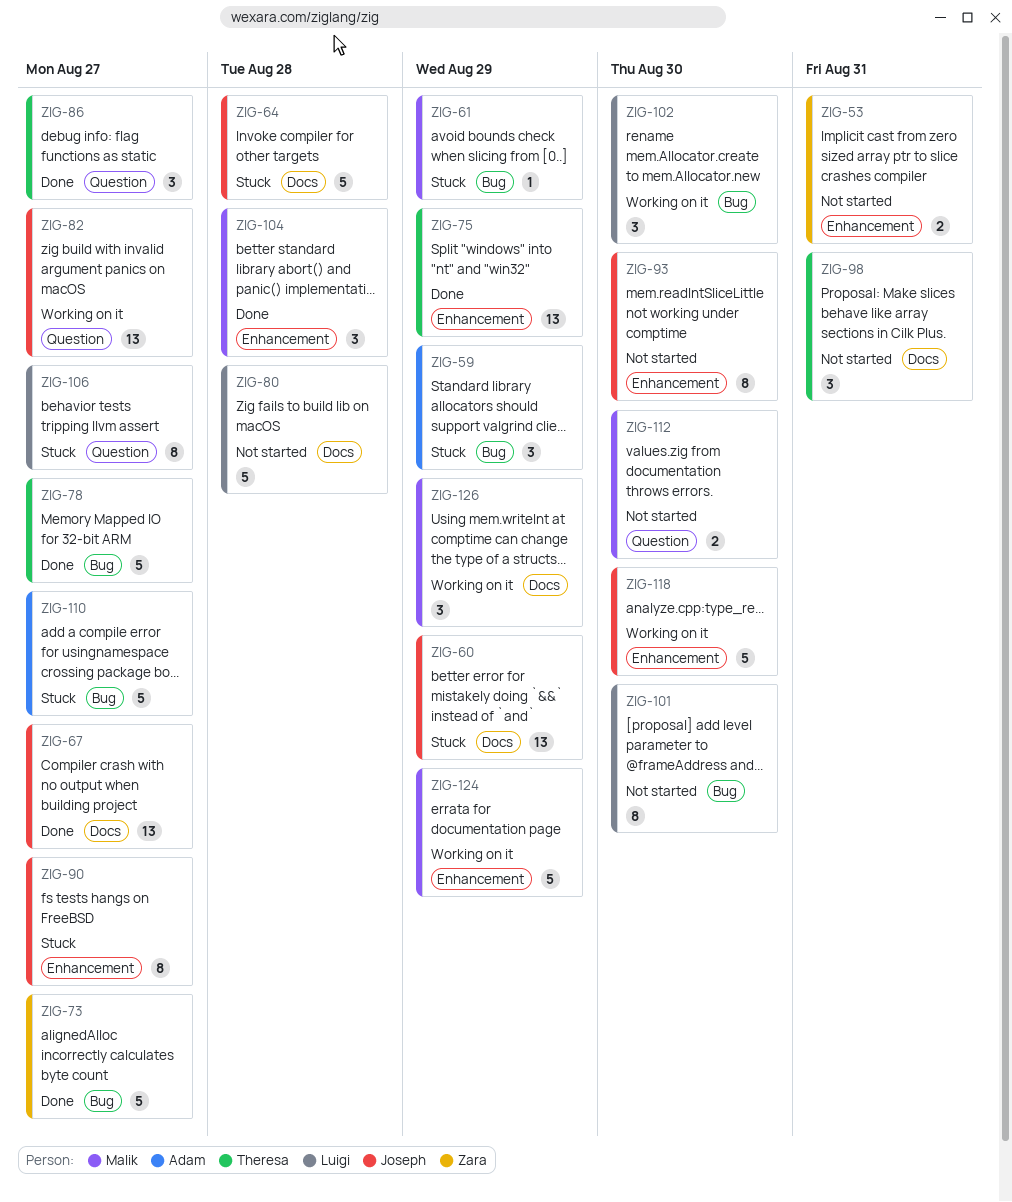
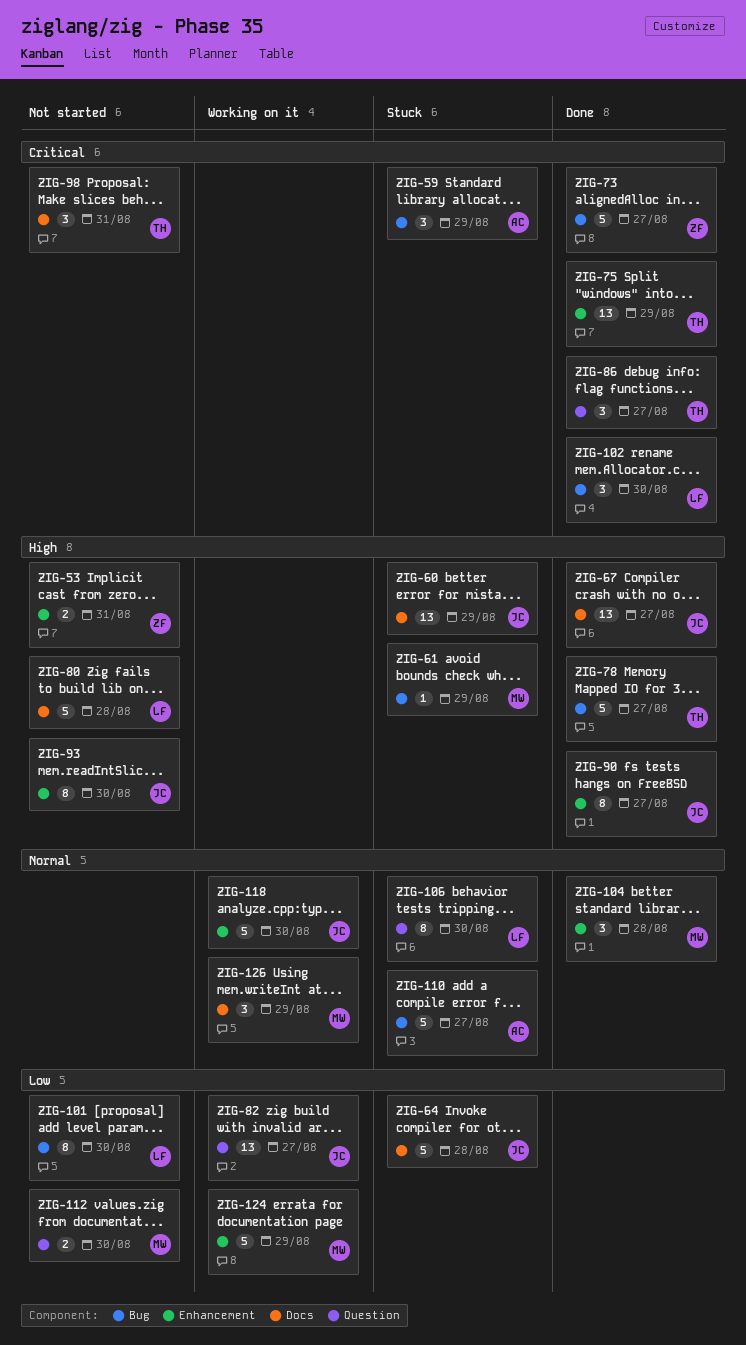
ZIG-90, status: Stuck -> Done
ZIG-102, status: Working on it -> Done
ZIG-106, due: Aug 27 -> Aug 30

